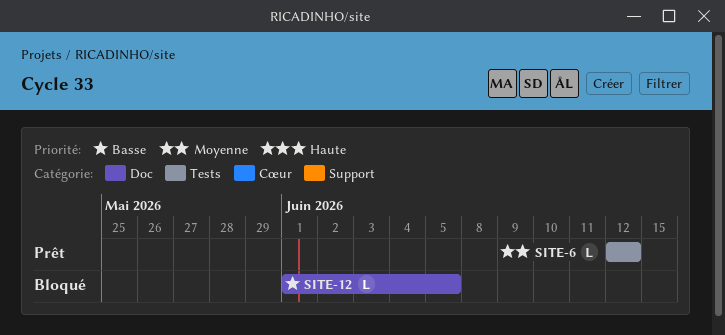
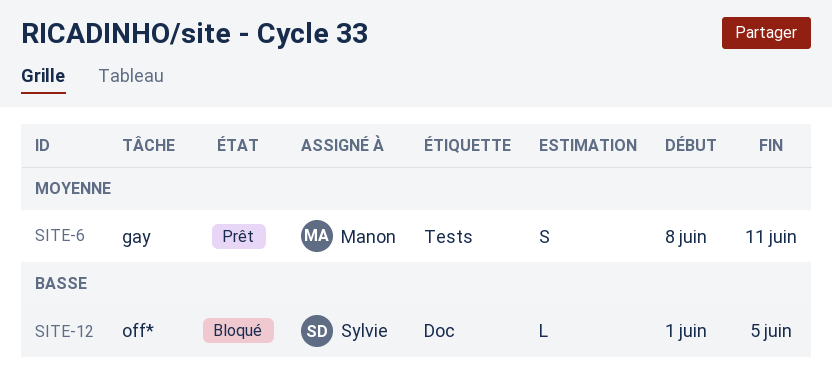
SITE-6, estimate: L -> S
SITE-6, start: Jun 12 -> Jun 8
SITE-6, due: Jun 12 -> Jun 11

